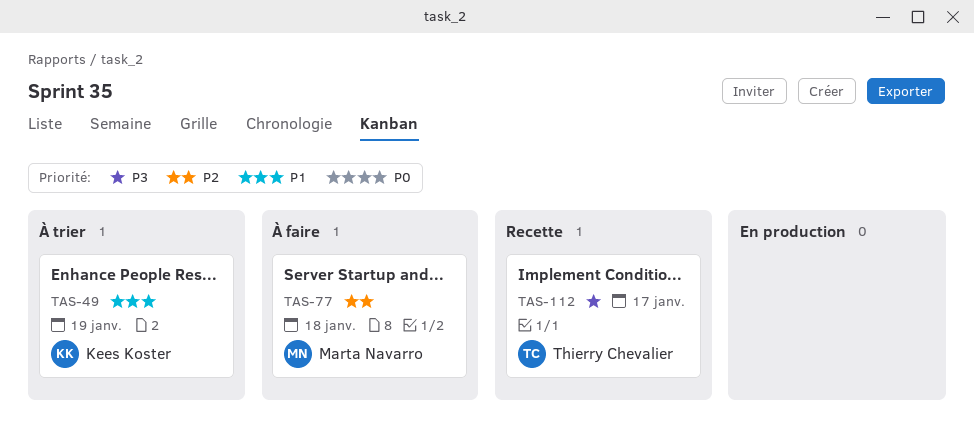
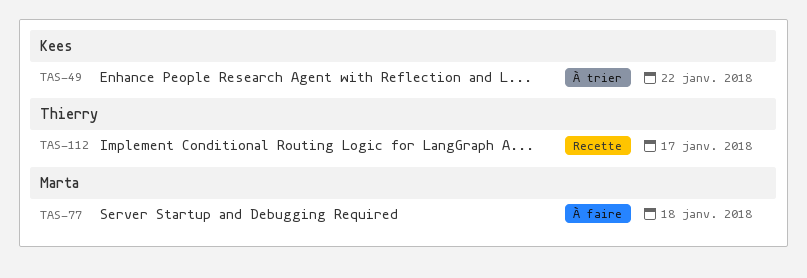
TAS-49, due: Jan 19 -> Jan 22

